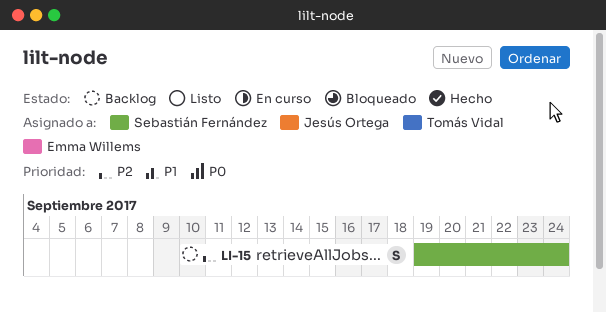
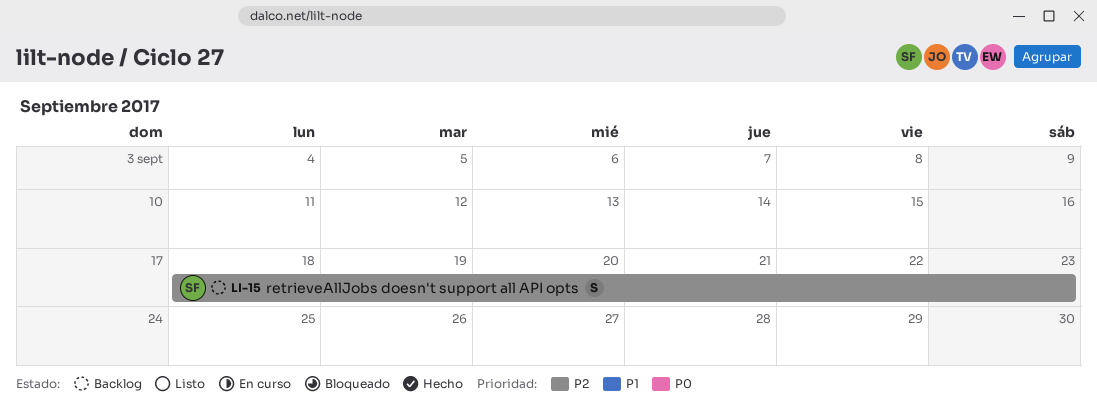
LI-15, start: Sep 19 -> Sep 18
LI-15, due: Sep 24 -> Sep 23

